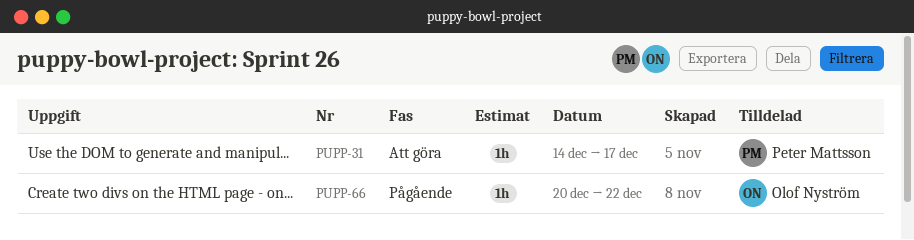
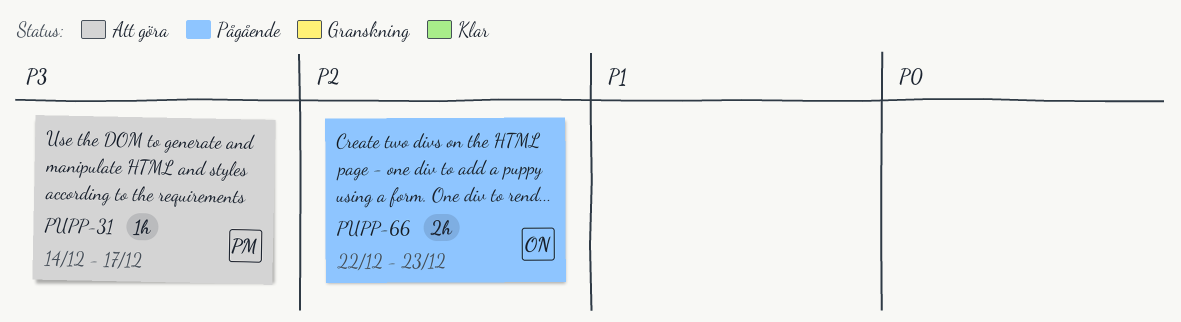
PUPP-66, estimate: 1h -> 2h
PUPP-66, start: Dec 20 -> Dec 22
PUPP-66, due: Dec 22 -> Dec 23

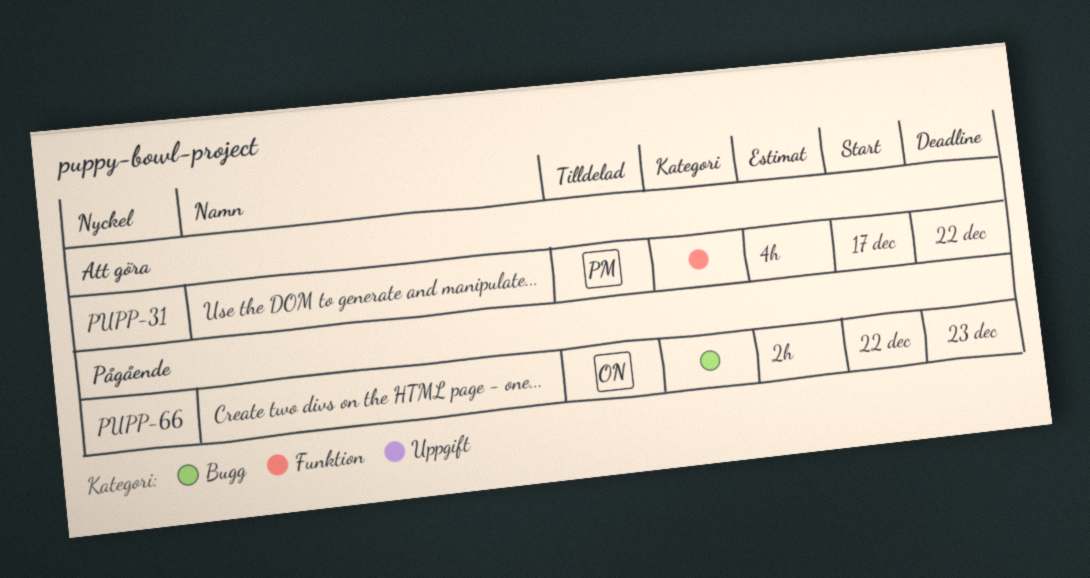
PUPP-31, estimate: 1h -> 4h
PUPP-31, start: Dec 14 -> Dec 17
PUPP-31, due: Dec 17 -> Dec 22

